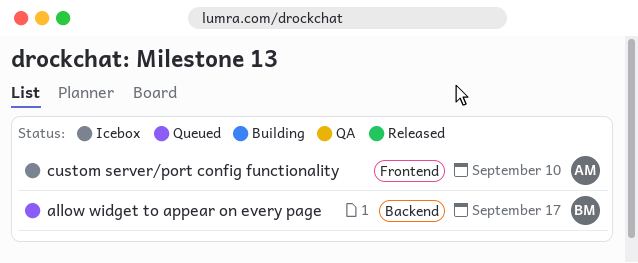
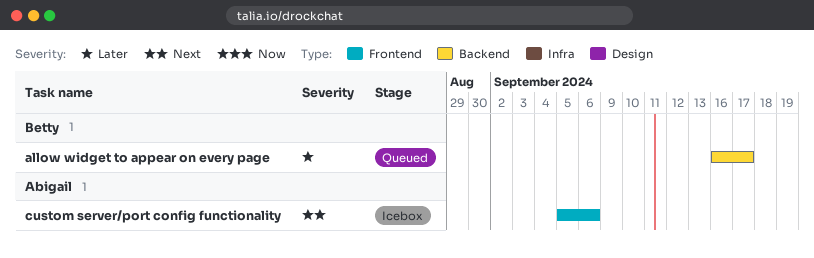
custom server/port config functionality, due: Sep 10 -> Sep 6

